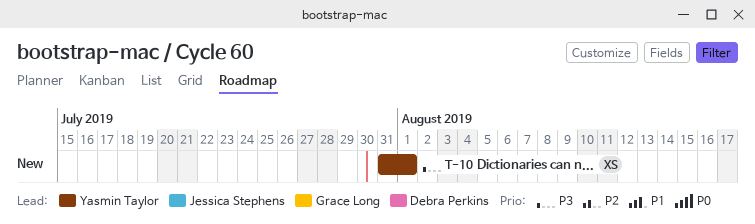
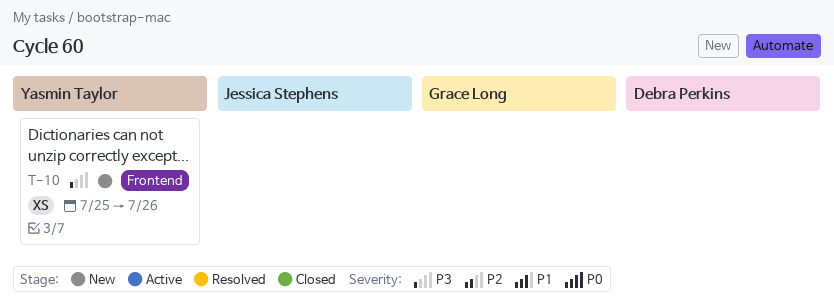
T-10, start: Jul 31 -> Jul 25
T-10, due: Aug 1 -> Jul 26

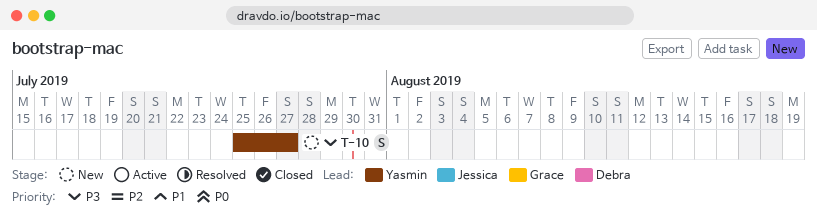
T-10, estimate: XS -> S
T-10, due: Jul 26 -> Jul 27

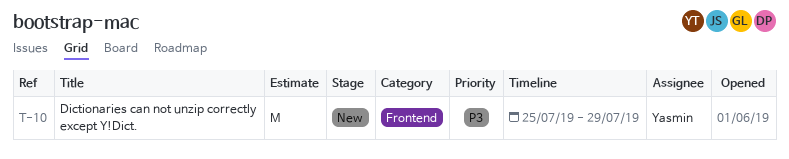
T-10, estimate: S -> M
T-10, due: Jul 27 -> Jul 29

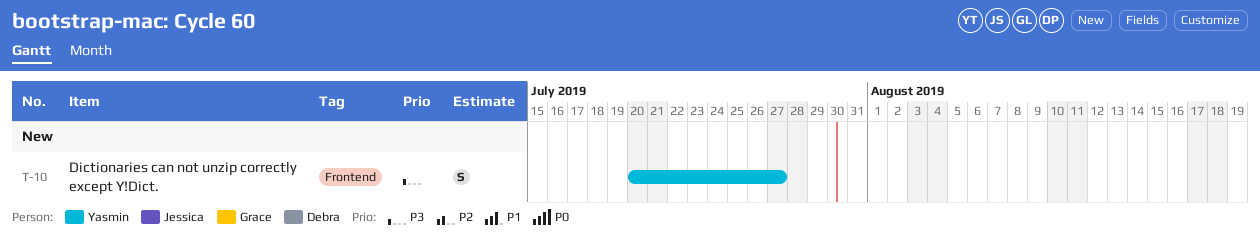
T-10, estimate: M -> S
T-10, start: Jul 25 -> Jul 20
T-10, due: Jul 29 -> Jul 27

